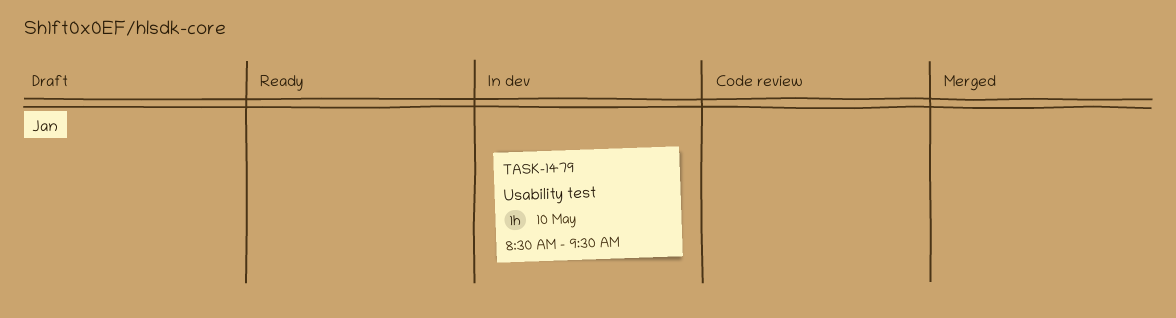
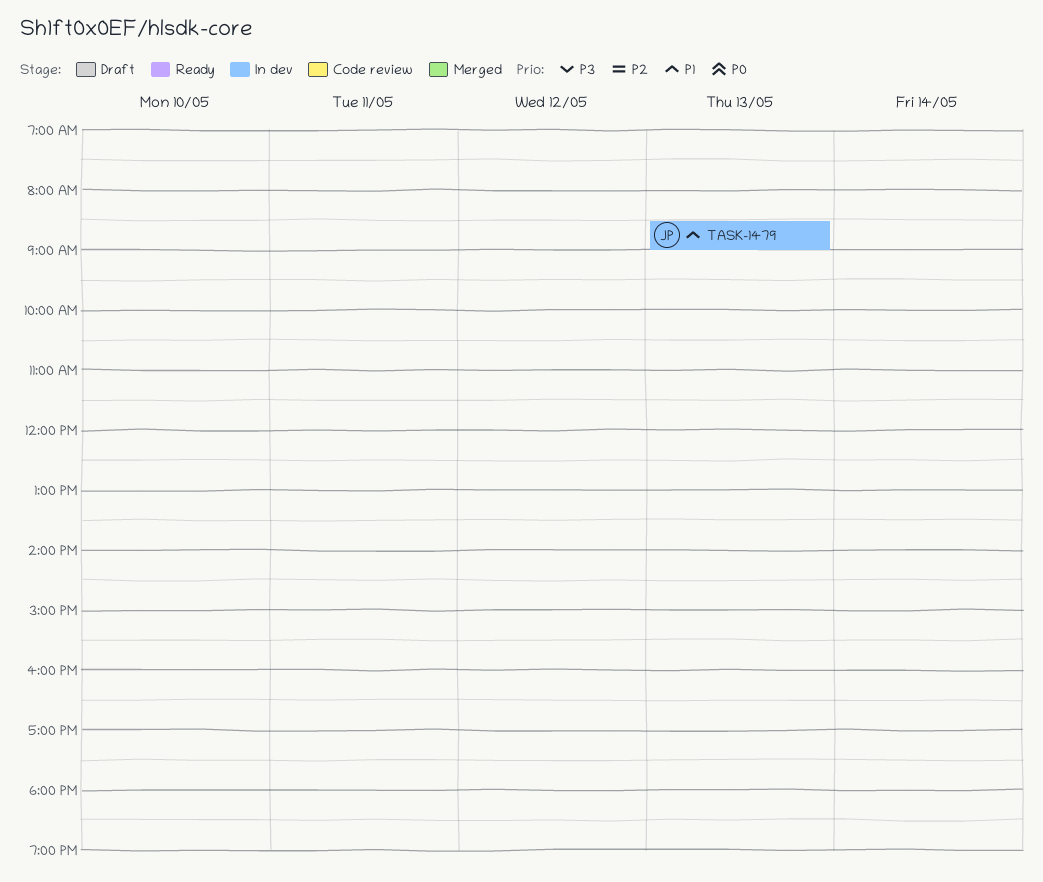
TASK-1479, day: May 10 -> May 13
TASK-1479, ends: 09:30 -> 09:00

